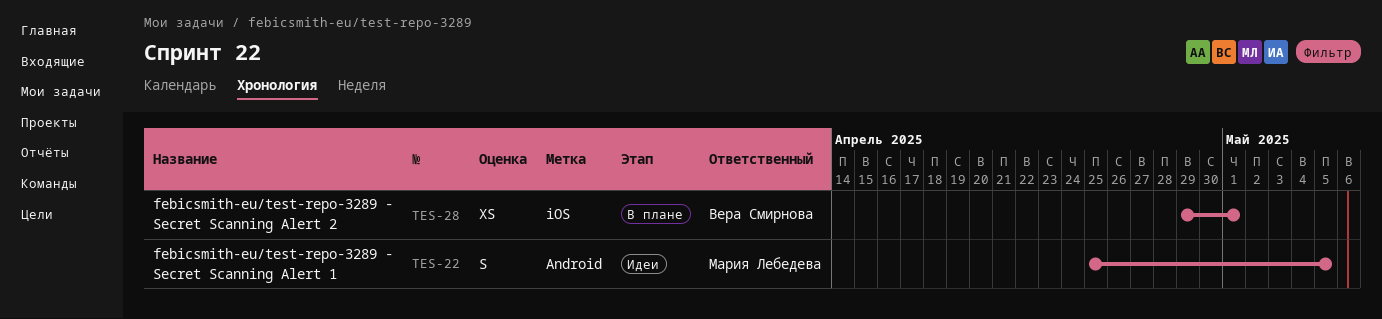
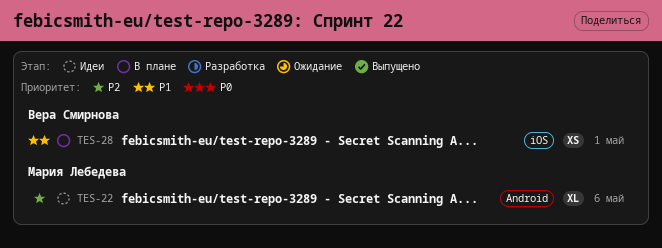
TES-22, estimate: S -> XL
TES-22, due: May 5 -> May 6

